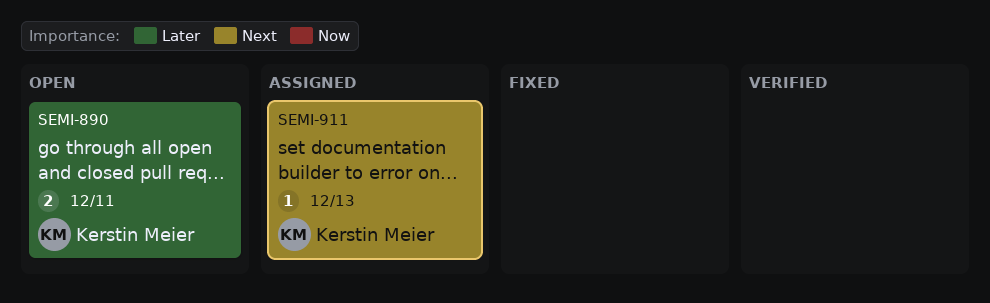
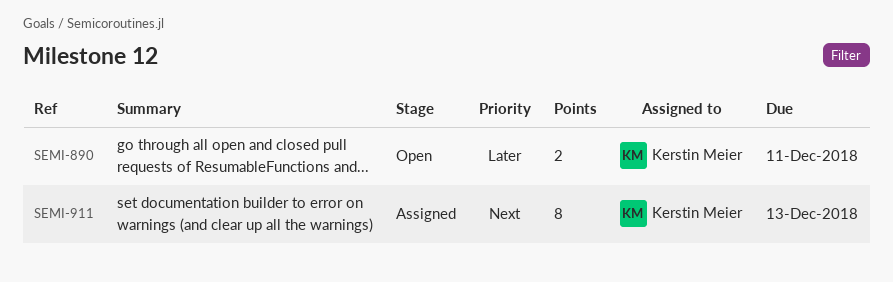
SEMI-911, estimate: 1 -> 8

